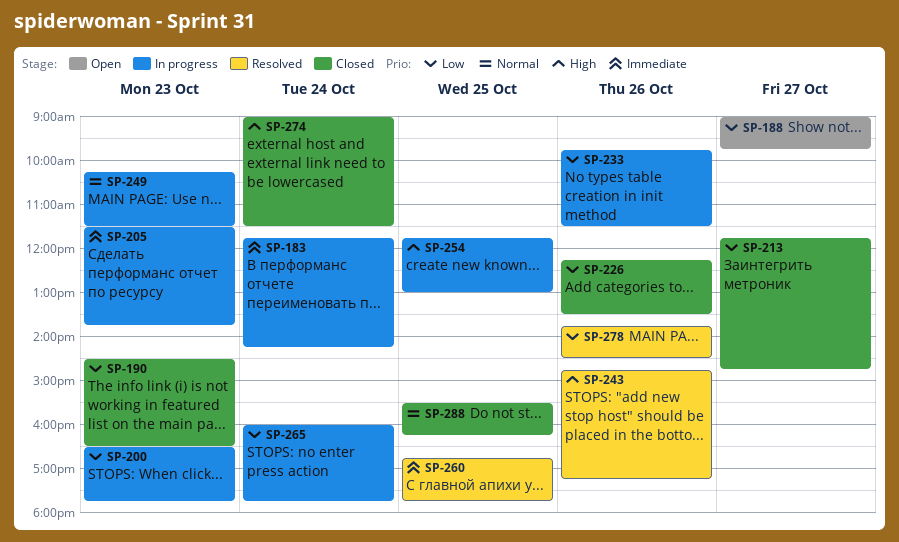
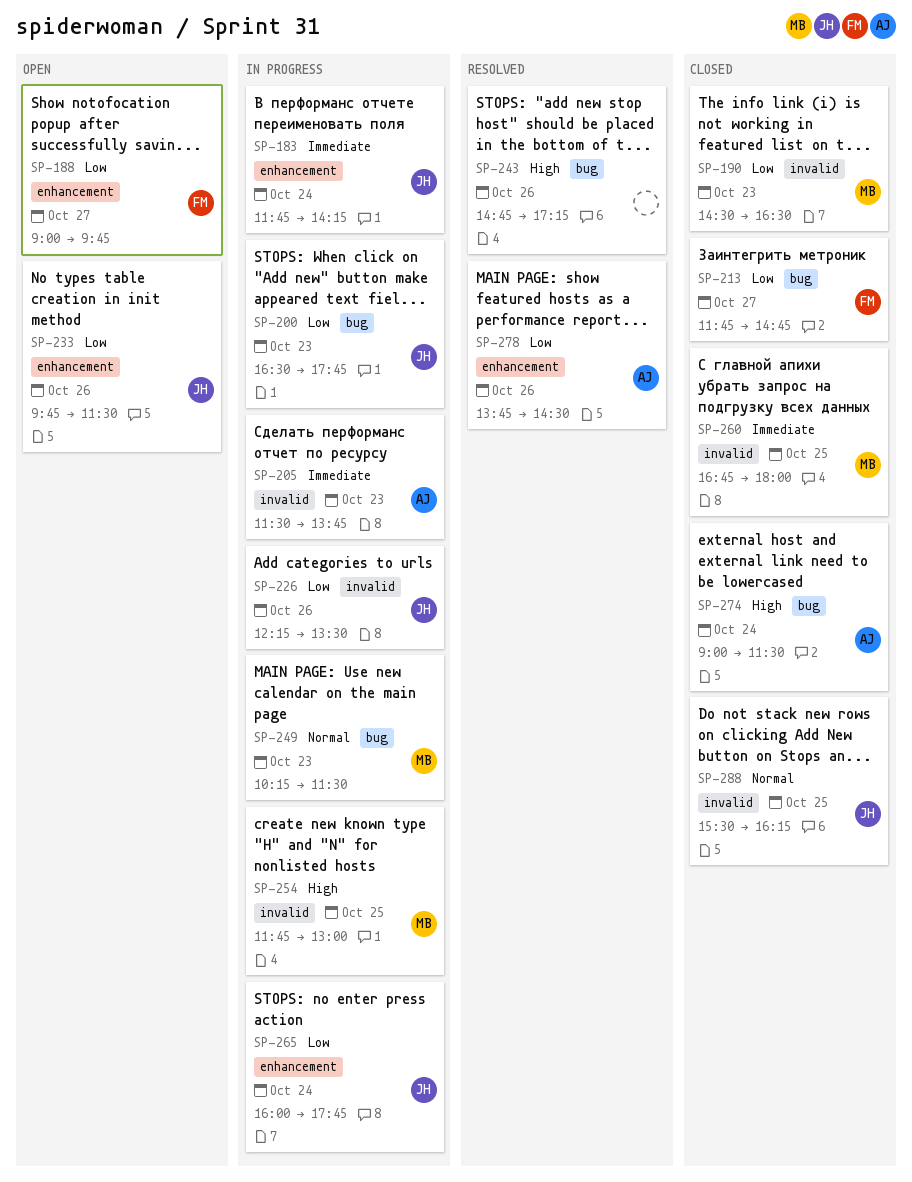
SP-226, status: Closed -> In progress
SP-233, status: In progress -> Open
SP-260, status: Resolved -> Closed
SP-260, ends: 17:45 -> 18:00

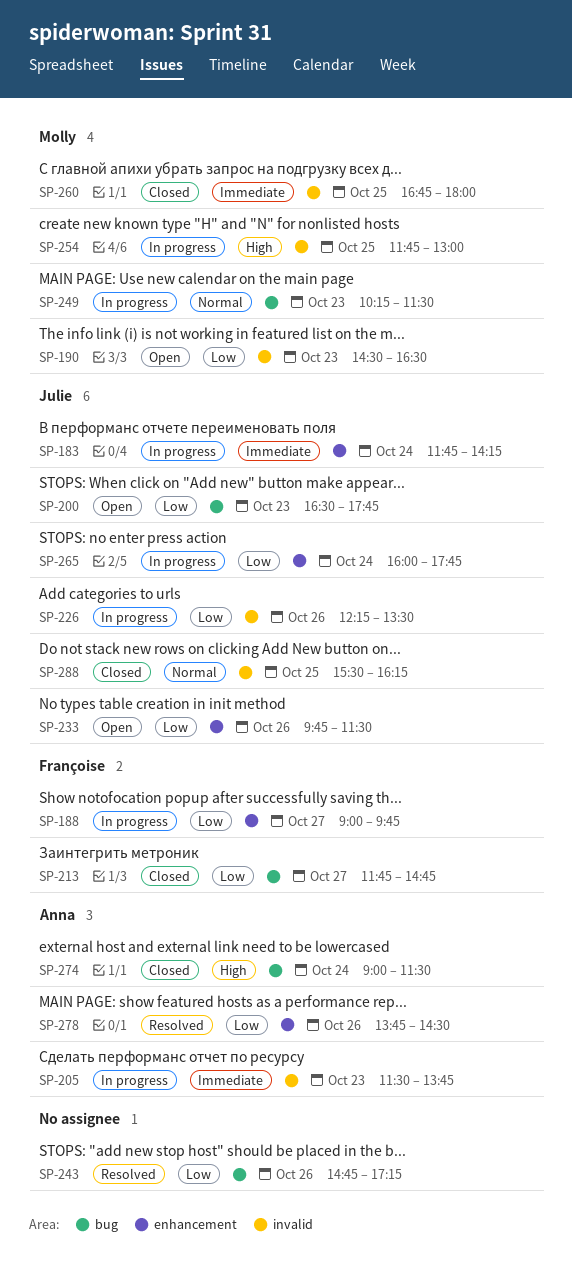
SP-188, status: Open -> In progress
SP-190, status: Closed -> Open
SP-200, status: In progress -> Open
SP-243, priority: High -> Low

